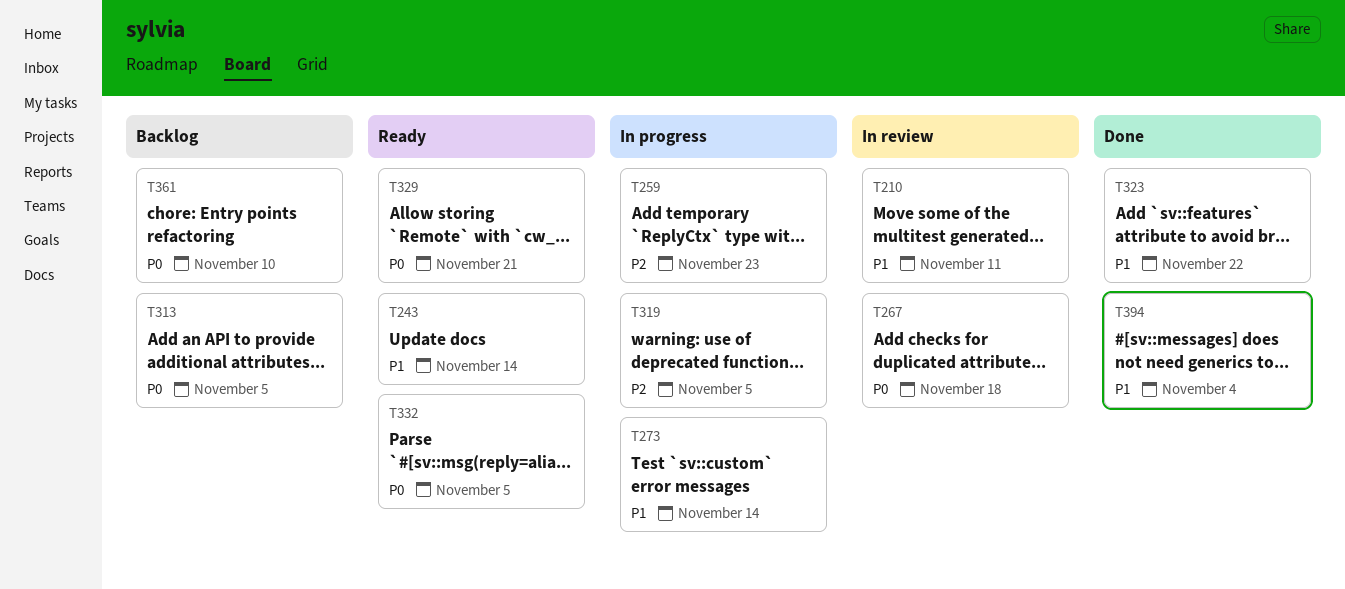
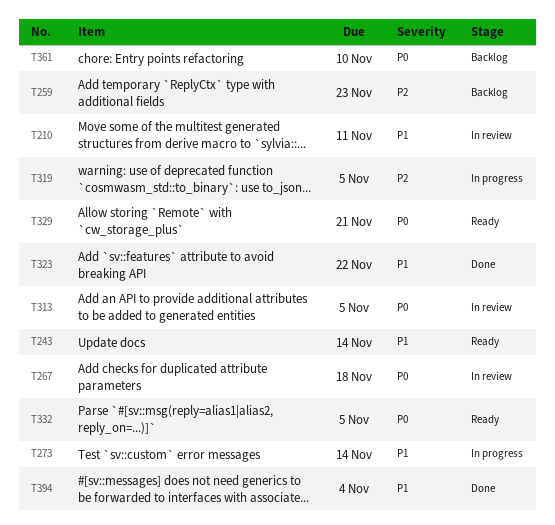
T259, status: In progress -> Backlog
T313, status: Backlog -> In review

